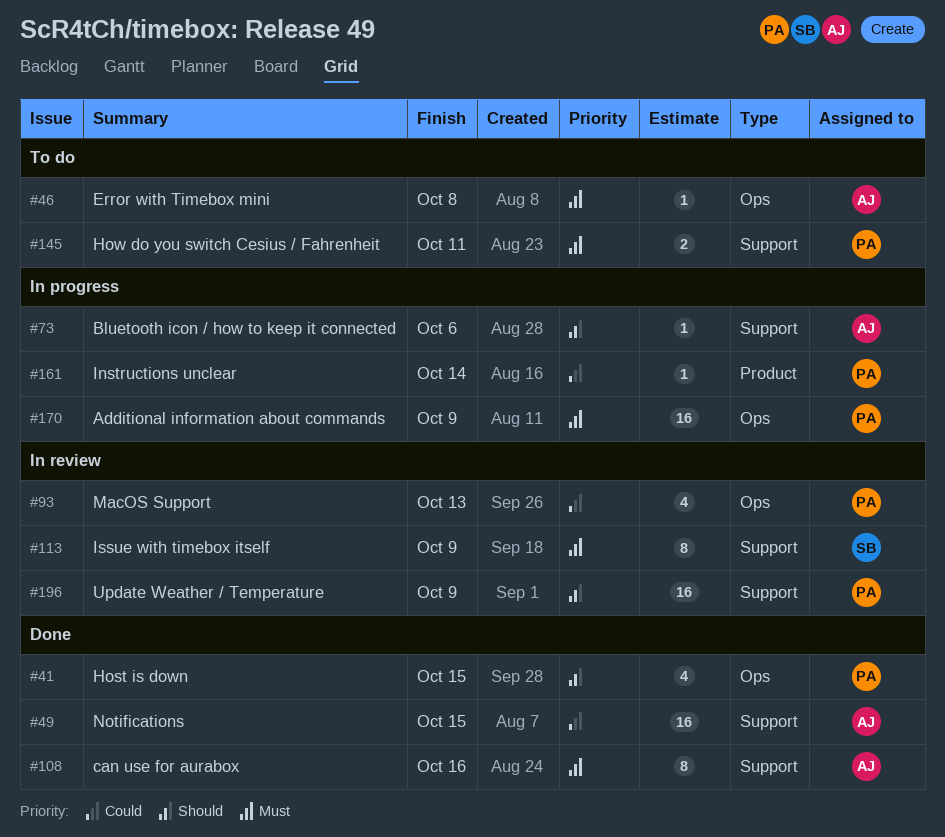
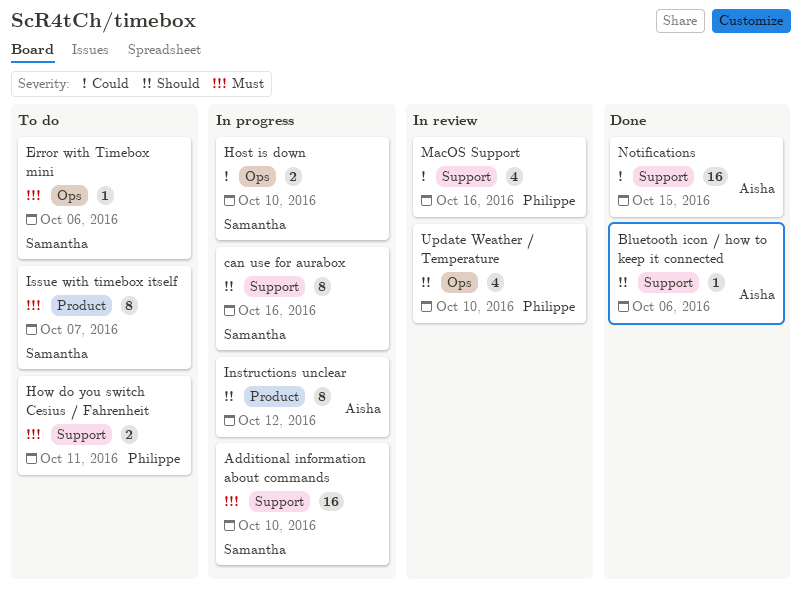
Additional information about commands, owner: Philippe -> Samantha
Additional information about commands, label: Ops -> Support
Additional information about commands, due: Oct 9 -> Oct 10
Bluetooth icon / how to keep it connected, status: In progress -> Done
can use for aurabox, status: Done -> In progress
can use for aurabox, owner: Aisha -> Samantha
can use for aurabox, priority: Must -> Should
Error with Timebox mini, owner: Aisha -> Samantha
Error with Timebox mini, due: Oct 8 -> Oct 6
Host is down, status: Done -> In progress
Host is down, owner: Philippe -> Samantha
Host is down, priority: Should -> Could
Host is down, estimate: 4 -> 2
Host is down, due: Oct 15 -> Oct 10
Instructions unclear, owner: Philippe -> Aisha
Instructions unclear, priority: Could -> Should
Instructions unclear, estimate: 1 -> 8
Instructions unclear, due: Oct 14 -> Oct 12
Issue with timebox itself, status: In review -> To do
Issue with timebox itself, label: Support -> Product
Issue with timebox itself, due: Oct 9 -> Oct 7
MacOS Support, label: Ops -> Support
MacOS Support, due: Oct 13 -> Oct 16
Update Weather / Temperature, label: Support -> Ops
Update Weather / Temperature, estimate: 16 -> 4
Update Weather / Temperature, due: Oct 9 -> Oct 10

